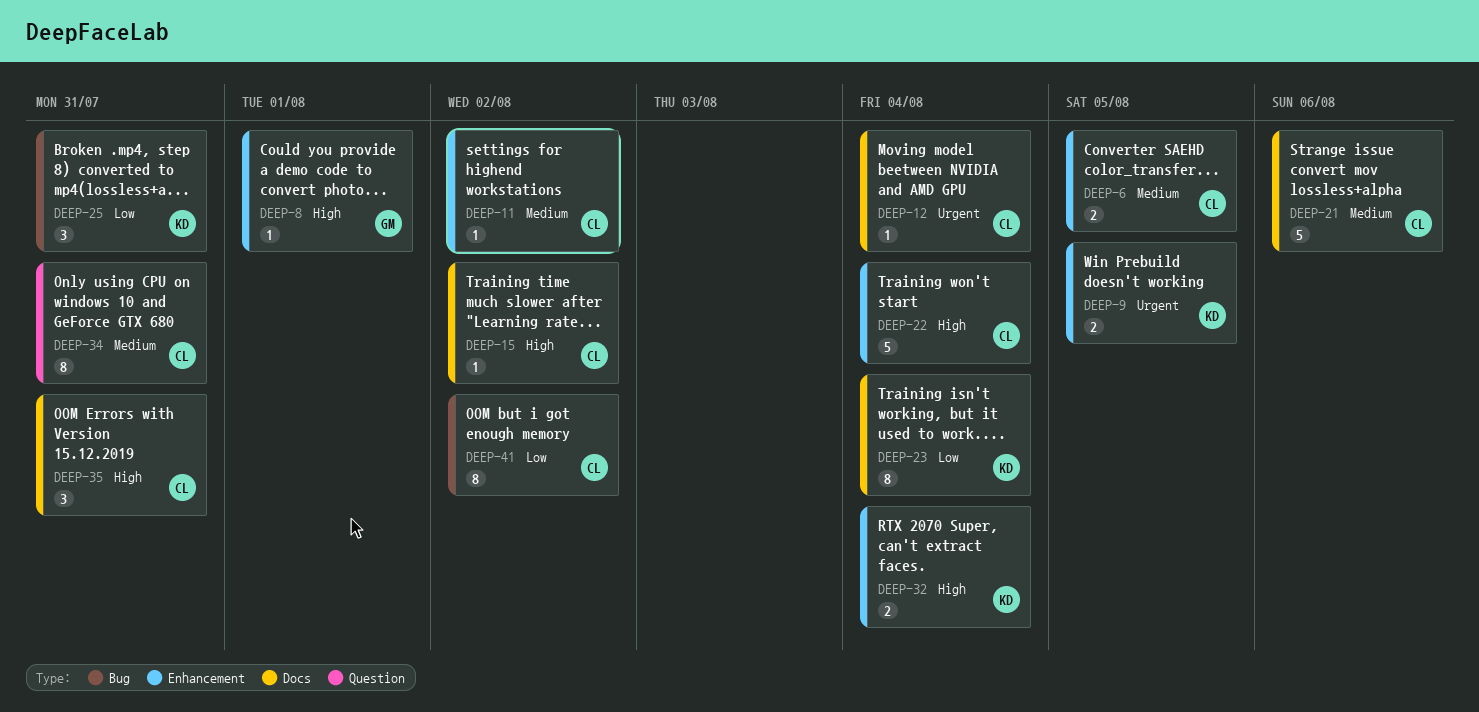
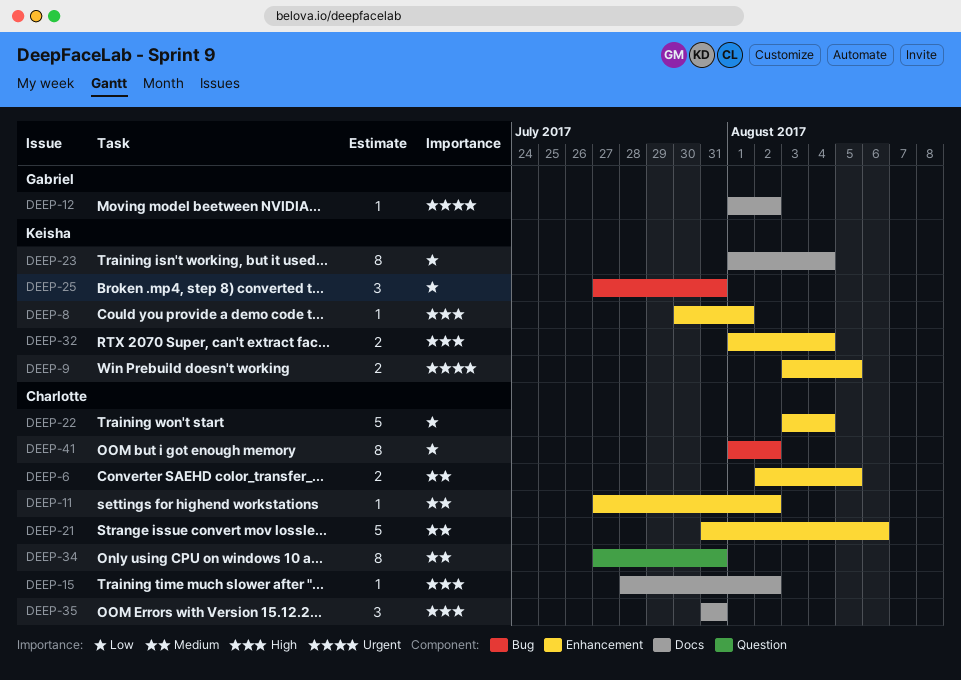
DEEP-8, owner: Gabriel -> Keisha
DEEP-12, owner: Charlotte -> Gabriel
DEEP-12, due: Aug 4 -> Aug 2
DEEP-21, label: Docs -> Enhancement
DEEP-22, priority: High -> Low

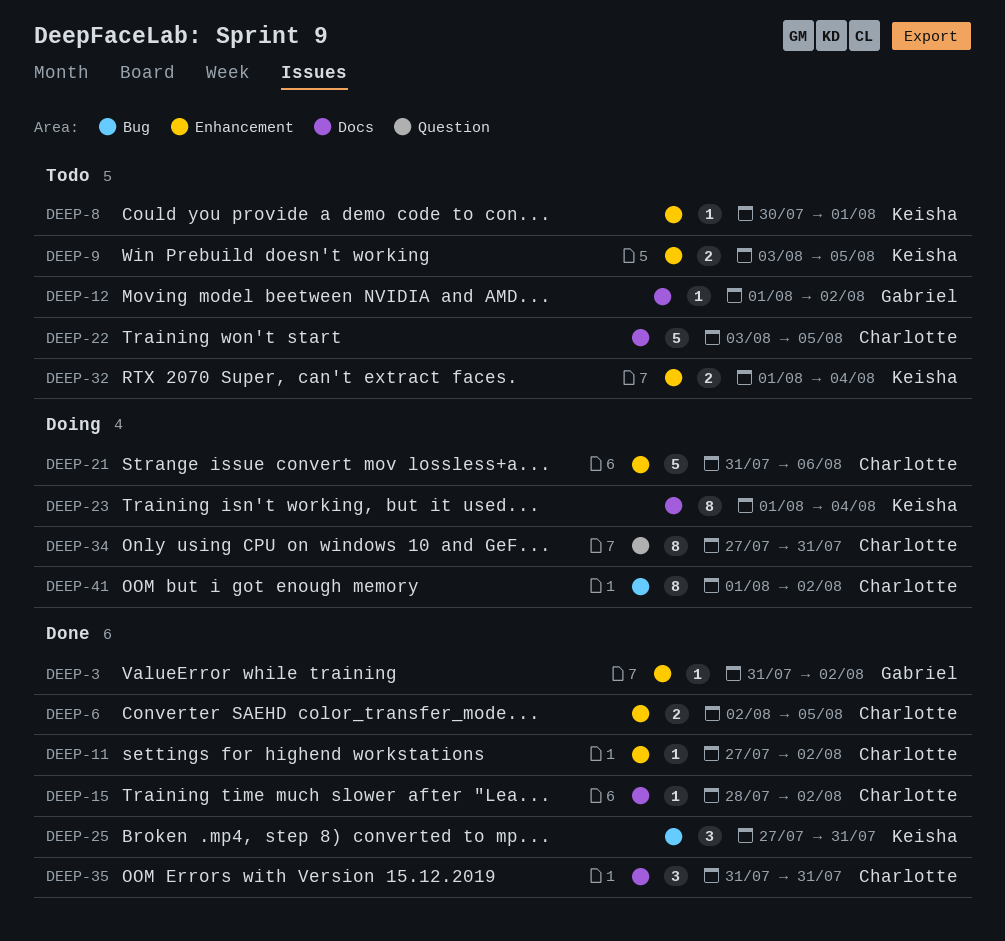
DEEP-3: none -> present
DEEP-22, label: Enhancement -> Docs
DEEP-22, due: Aug 4 -> Aug 5

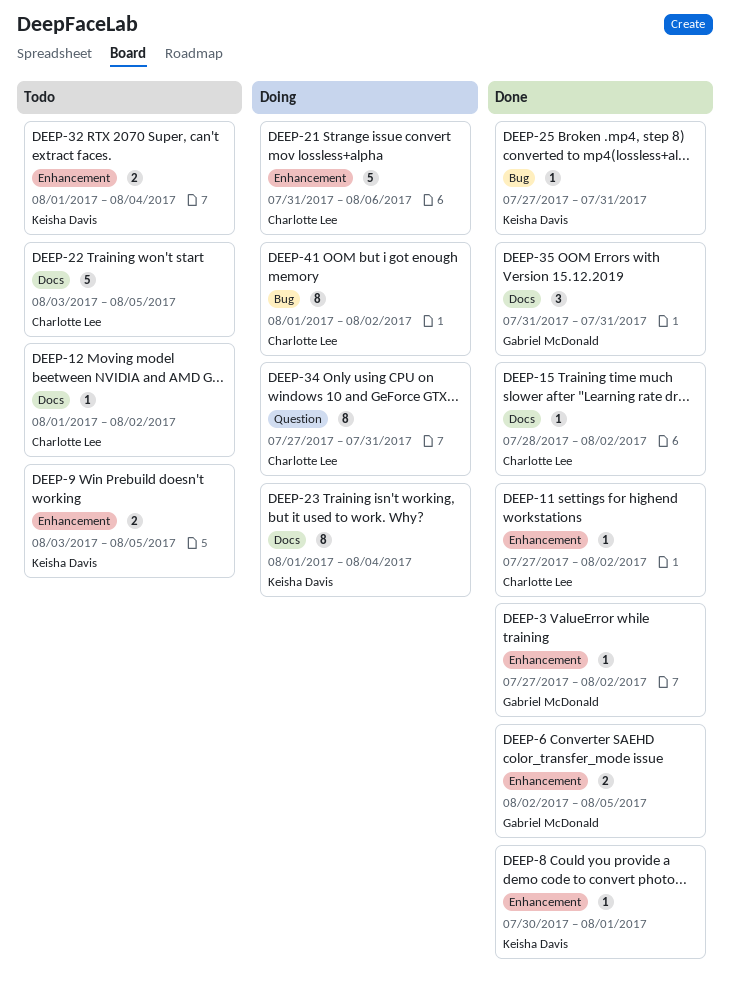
DEEP-3, start: Jul 31 -> Jul 27
DEEP-6, owner: Charlotte Lee -> Gabriel McDonald
DEEP-8, status: Todo -> Done
DEEP-12, owner: Gabriel McDonald -> Charlotte Lee
DEEP-25, estimate: 3 -> 1
DEEP-35, owner: Charlotte Lee -> Gabriel McDonald

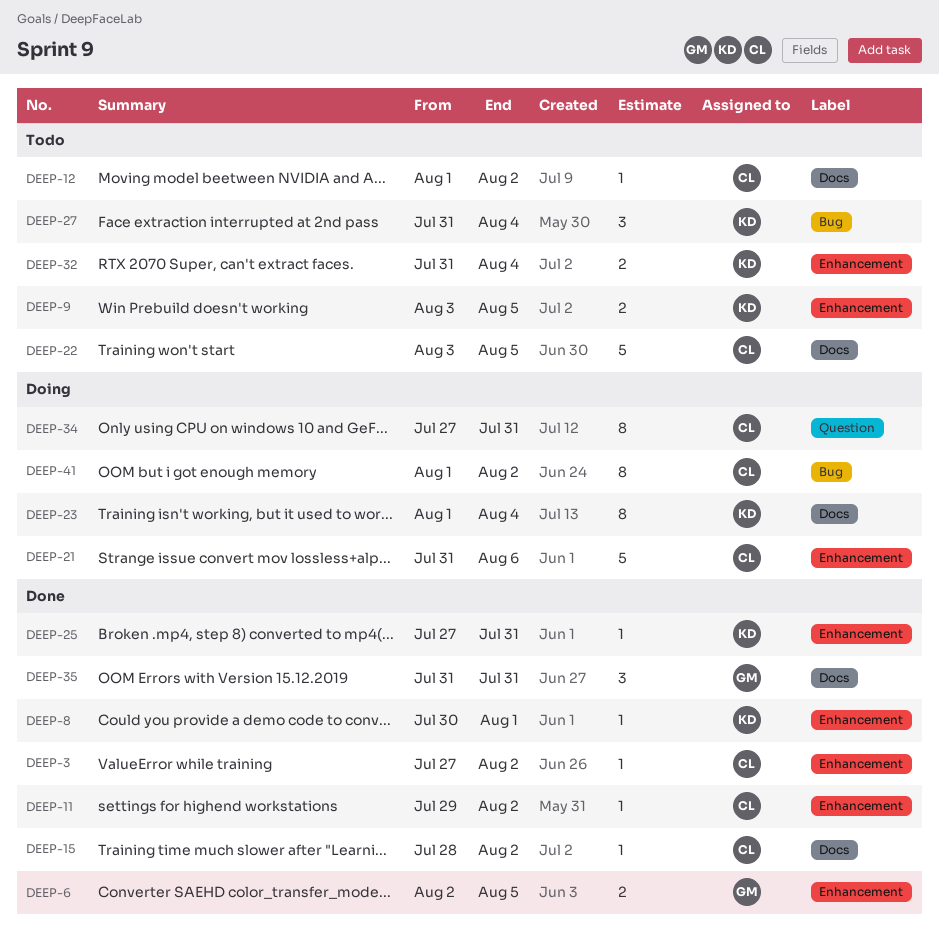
DEEP-3, owner: Gabriel McDonald -> Charlotte Lee
DEEP-11, start: Jul 27 -> Jul 29
DEEP-25, label: Bug -> Enhancement
DEEP-27: none -> present
DEEP-32, start: Aug 1 -> Jul 31

